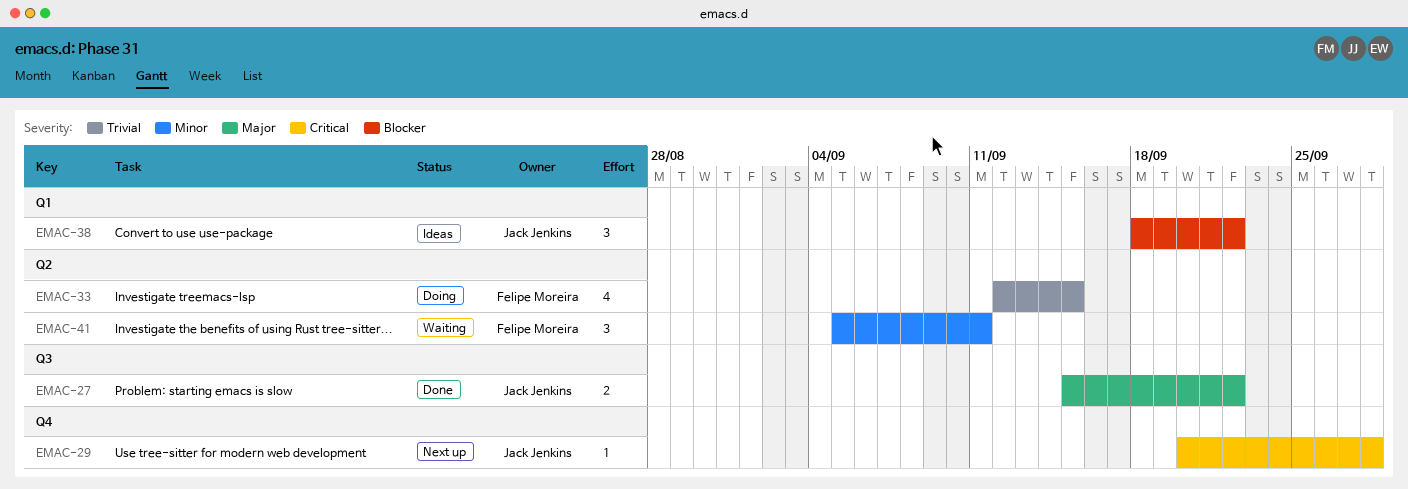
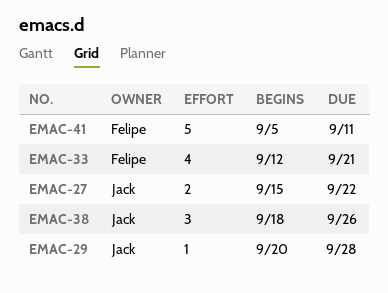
EMAC-33, due: Sep 15 -> Sep 21
EMAC-38, due: Sep 22 -> Sep 26
EMAC-41, estimate: 3 -> 5

